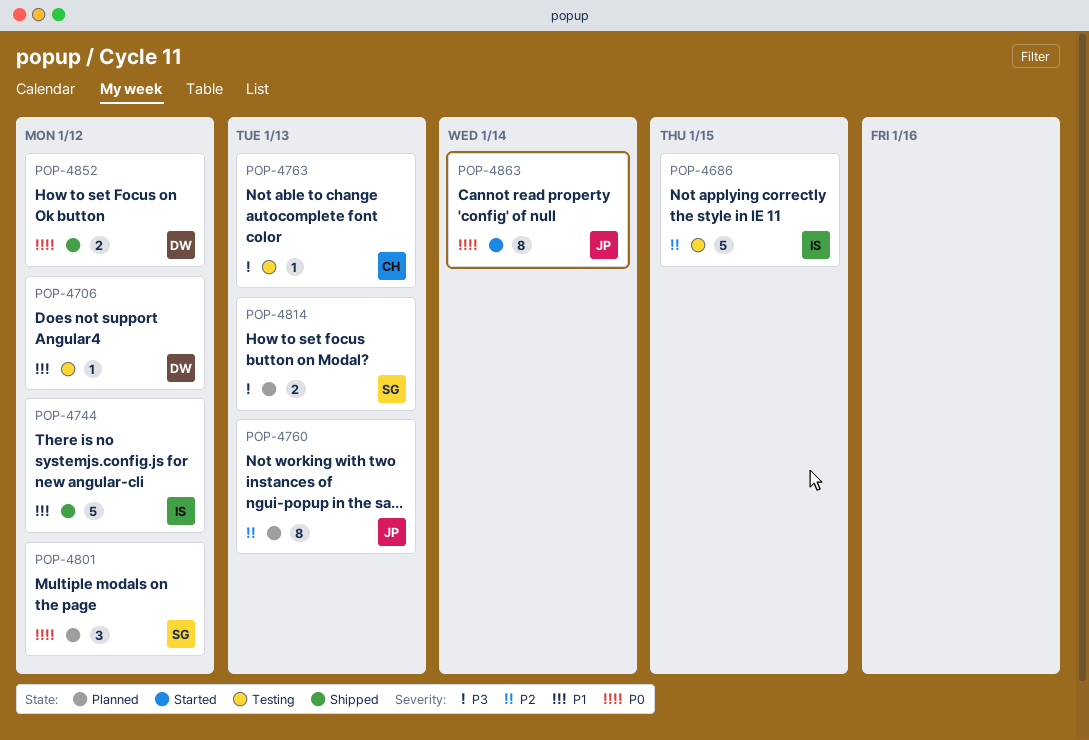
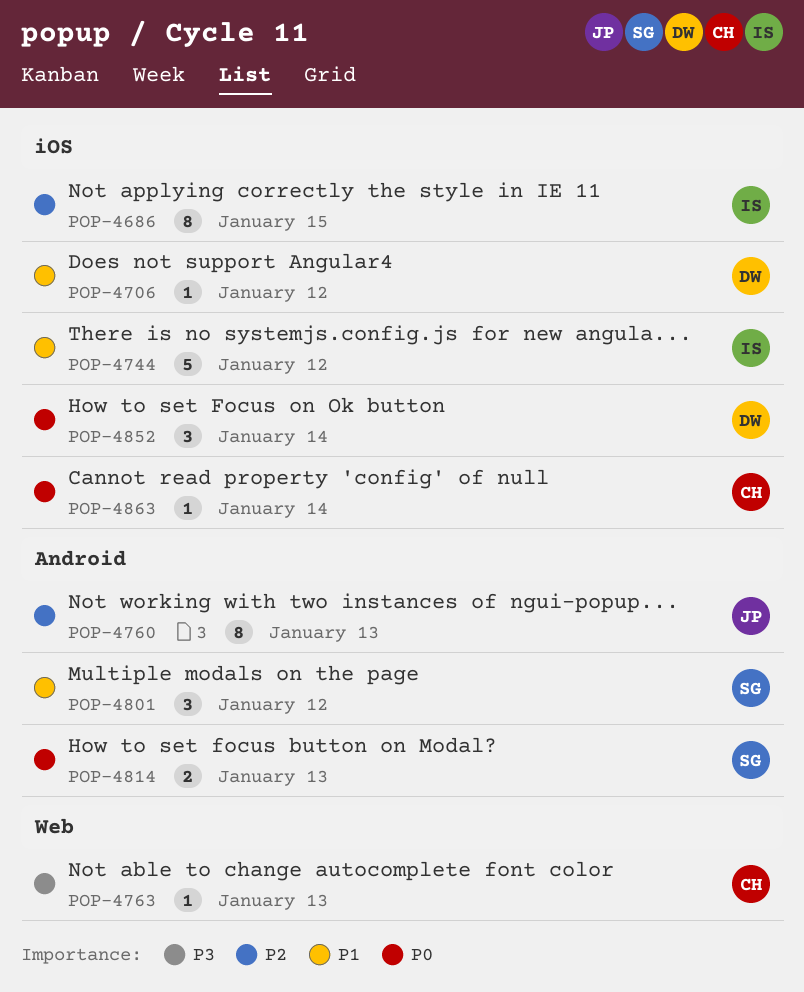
POP-4686, estimate: 5 -> 8
POP-4801, priority: P0 -> P1
POP-4814, priority: P3 -> P0
POP-4852, estimate: 2 -> 3
POP-4852, due: Jan 12 -> Jan 14
POP-4863, owner: JP -> CH
POP-4863, estimate: 8 -> 1

